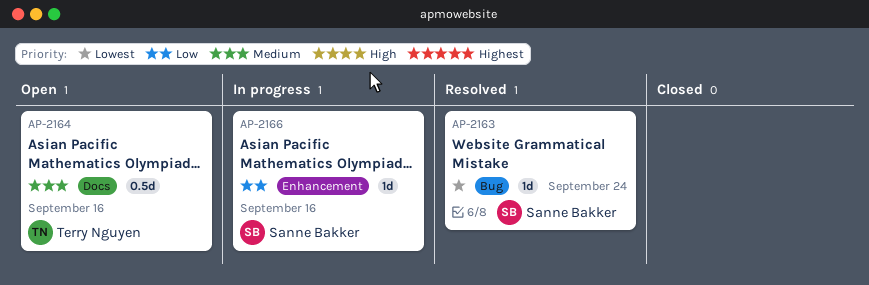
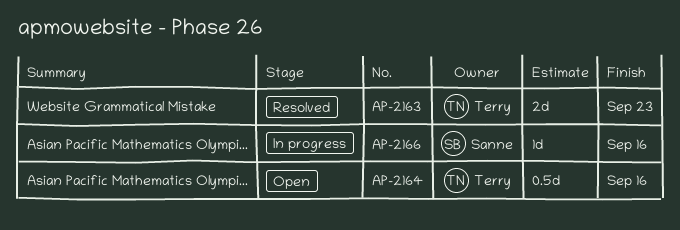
AP-2163, owner: Sanne Bakker -> Terry Nguyen
AP-2163, estimate: 1d -> 2d
AP-2163, due: Sep 24 -> Sep 23

